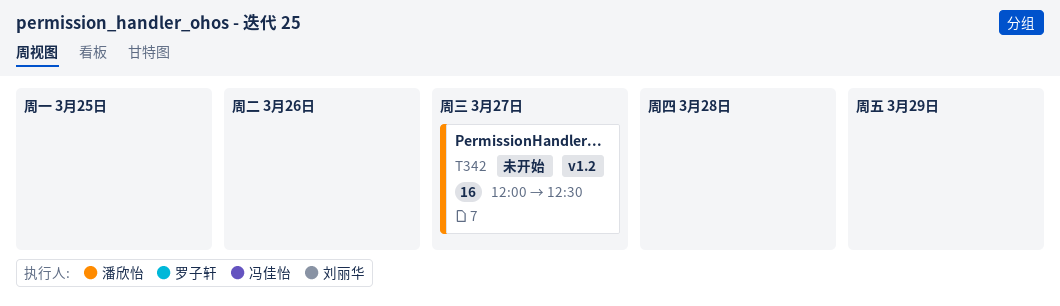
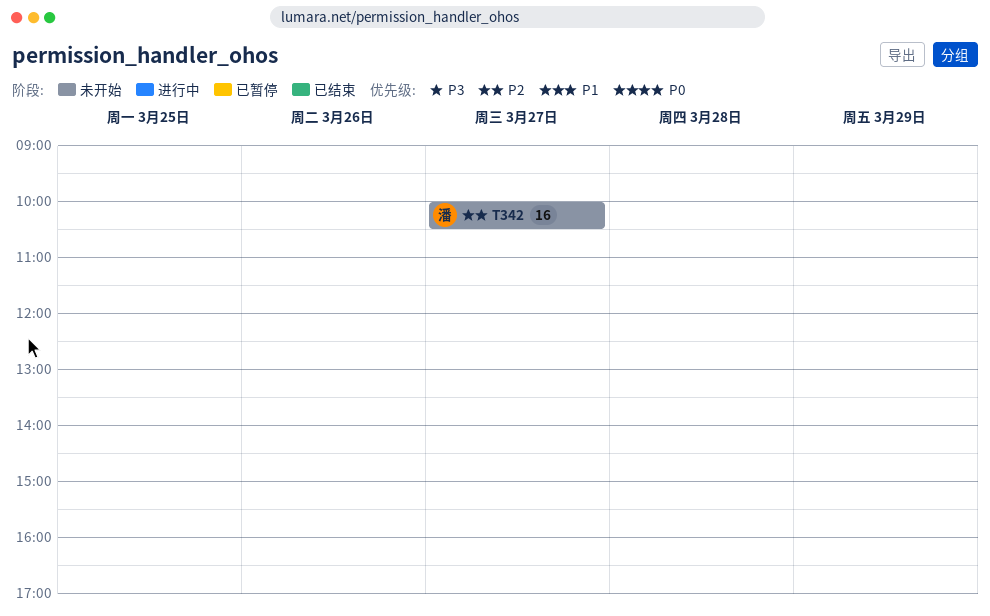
T342, begins: 12:00 -> 10:00
T342, ends: 12:30 -> 10:30

